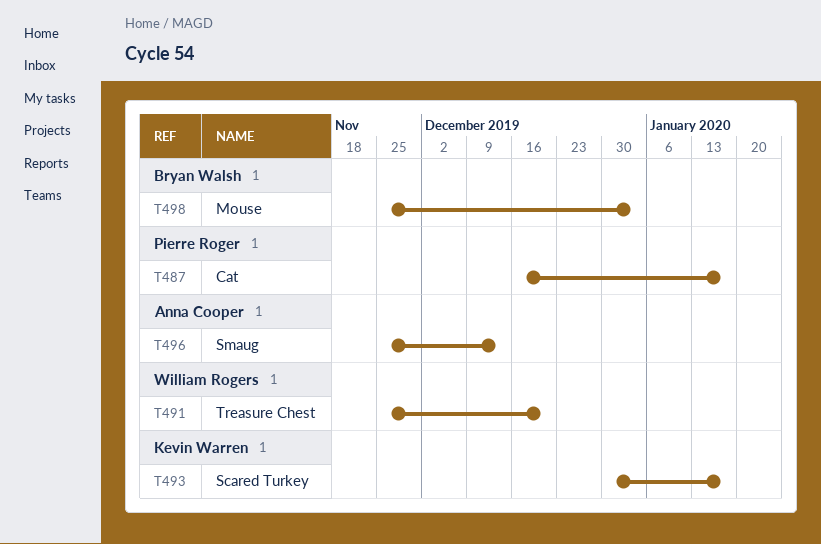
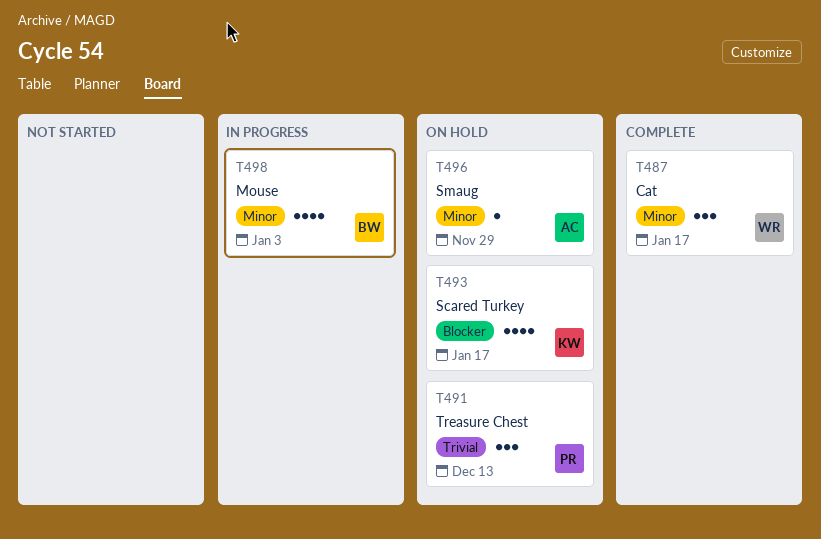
T487, owner: Pierre Roger -> William Rogers
T491, owner: William Rogers -> Pierre Roger
T491, due: Dec 20 -> Dec 13
T496, due: Dec 13 -> Nov 29

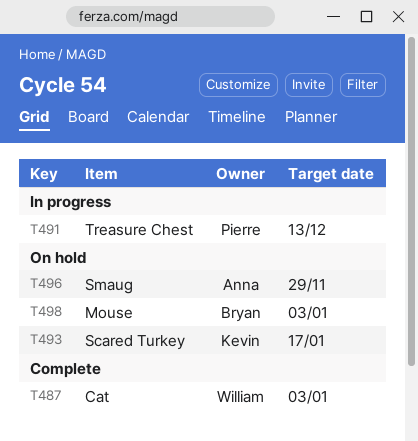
T487, due: Jan 17 -> Jan 3
T491, status: On hold -> In progress
T498, status: In progress -> On hold

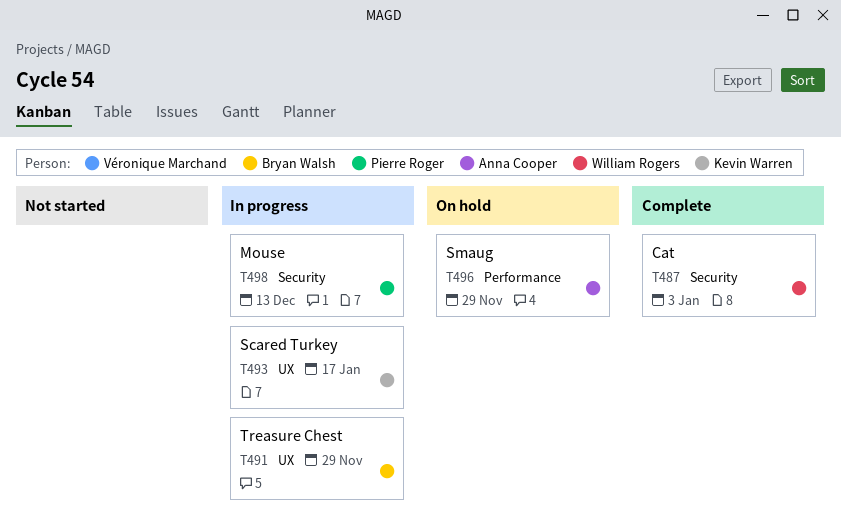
T491, owner: Pierre Roger -> Bryan Walsh
T491, due: Dec 13 -> Nov 29
T493, status: On hold -> In progress
T498, status: On hold -> In progress
T498, owner: Bryan Walsh -> Pierre Roger
T498, due: Jan 3 -> Dec 13

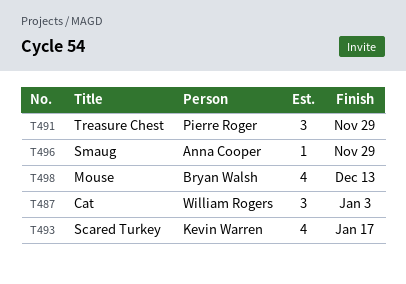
T491, owner: Bryan Walsh -> Pierre Roger
T498, owner: Pierre Roger -> Bryan Walsh

